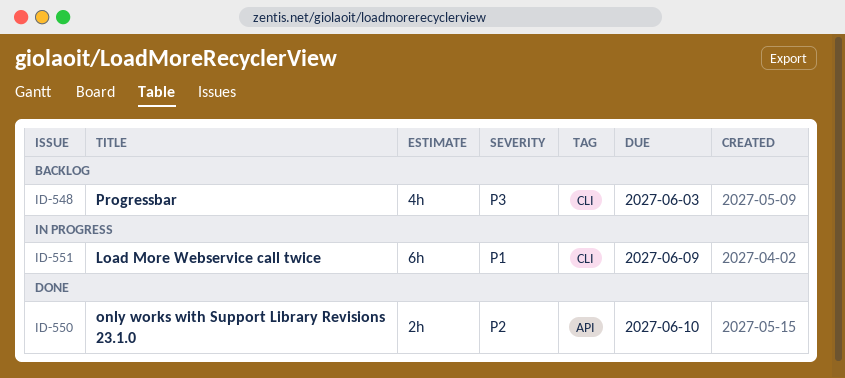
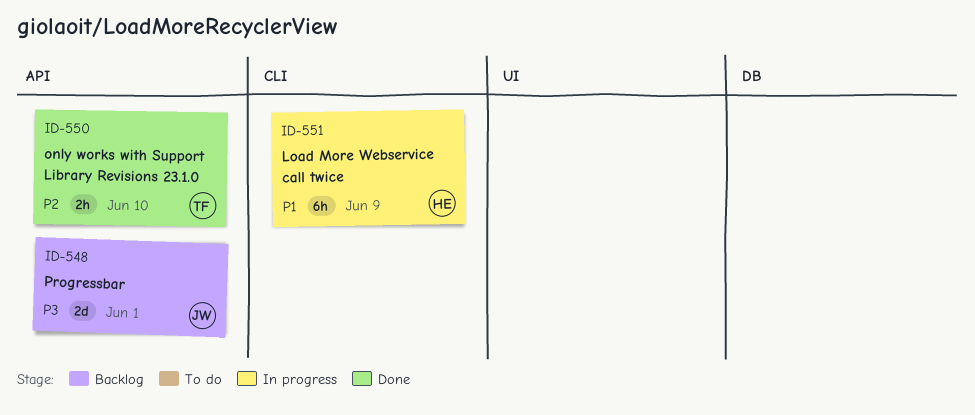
ID-548, label: CLI -> API
ID-548, estimate: 4h -> 2d
ID-548, due: Jun 3 -> Jun 1

